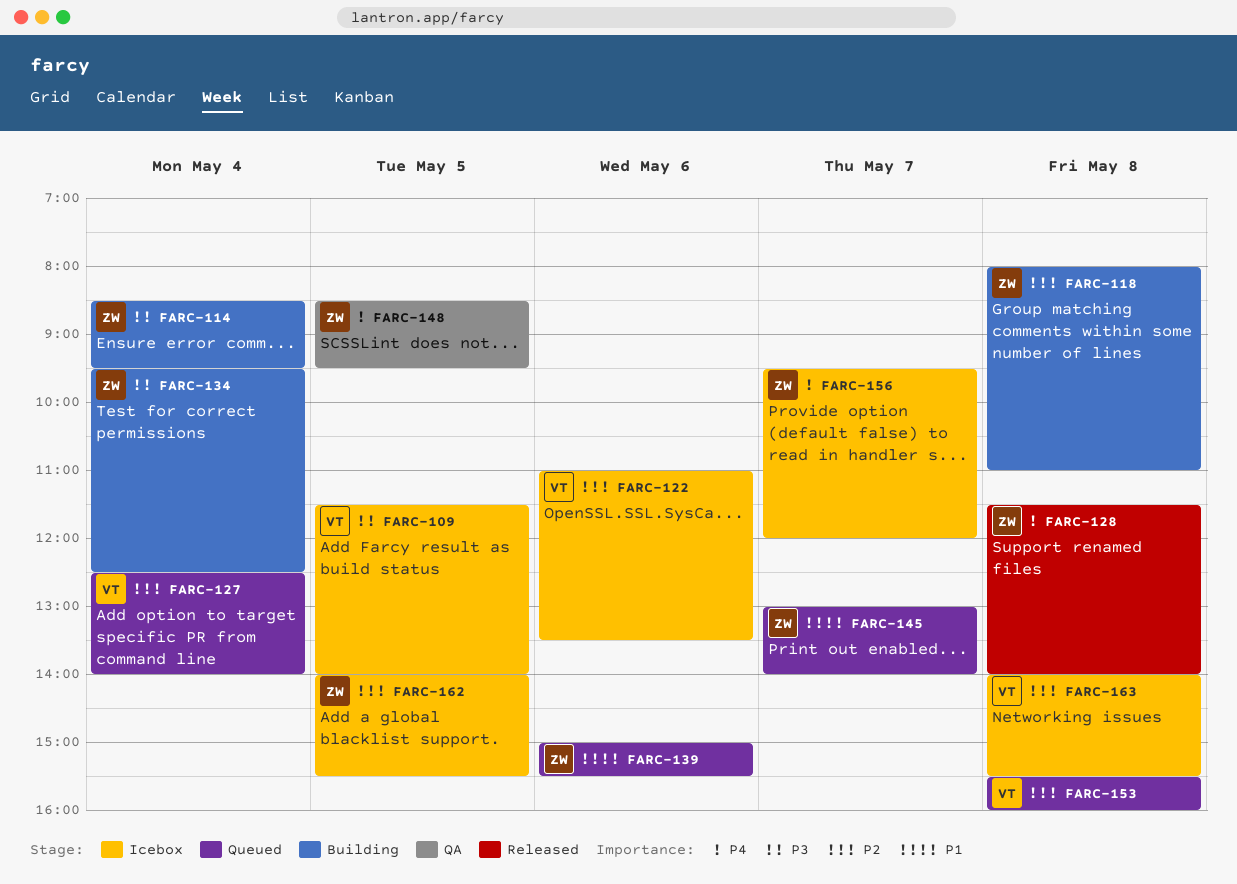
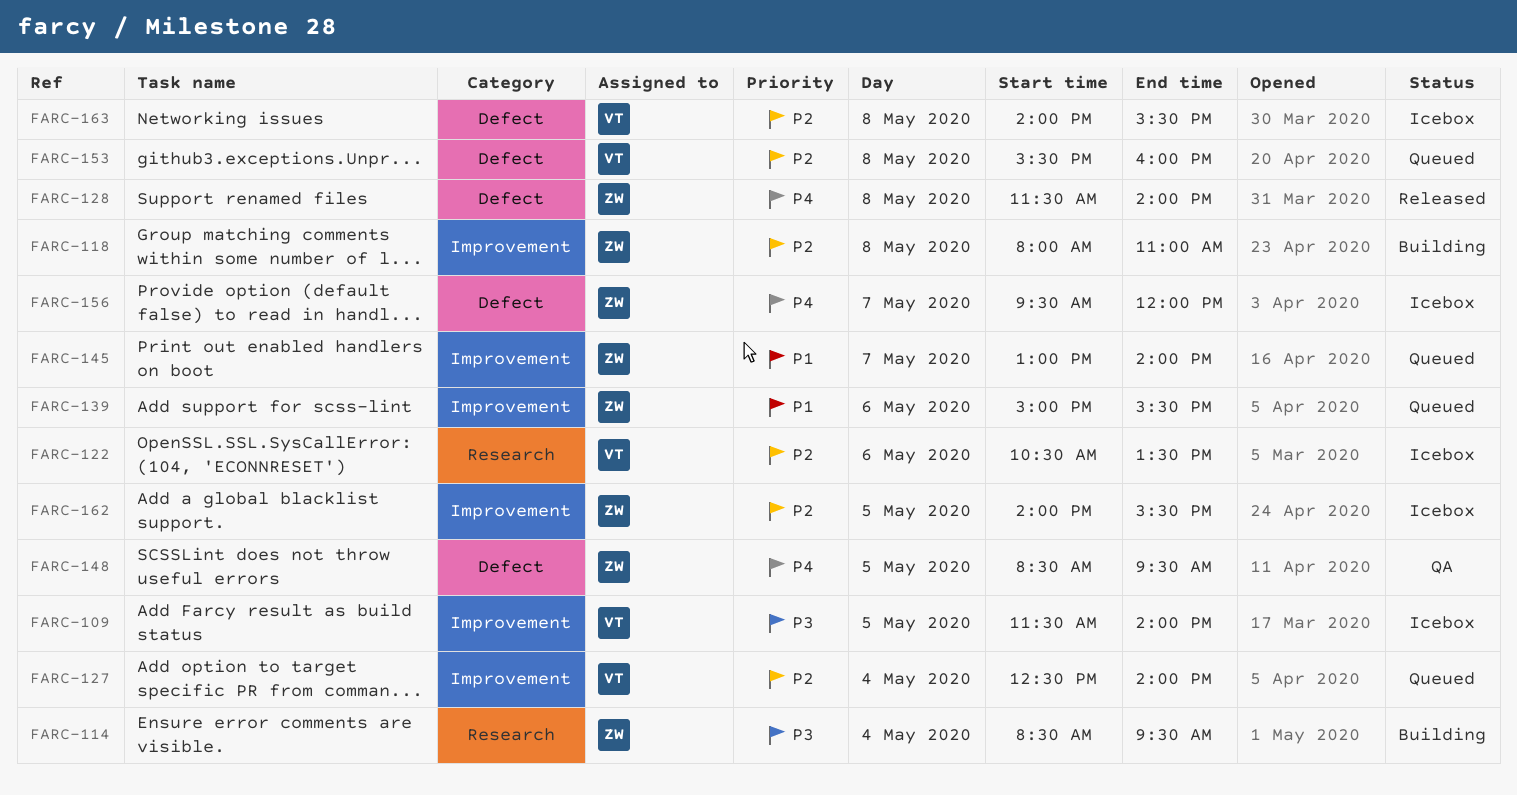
FARC-122, begins: 11:00 -> 10:30
FARC-134: present -> none

